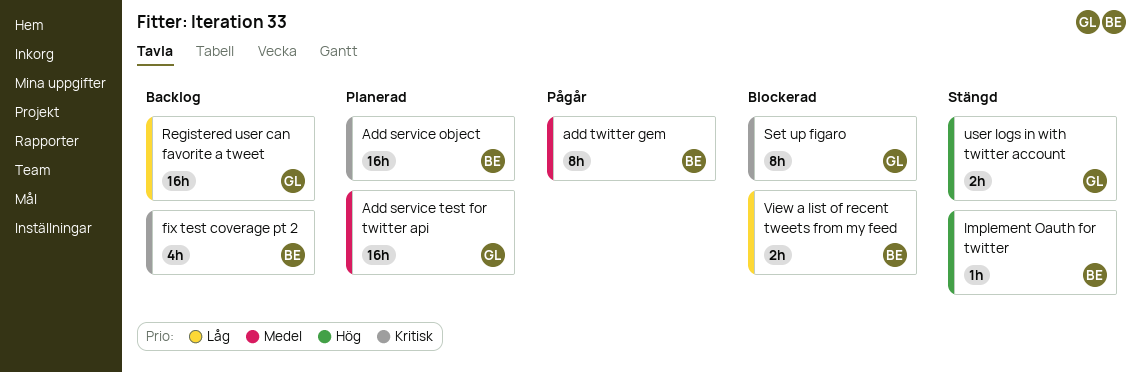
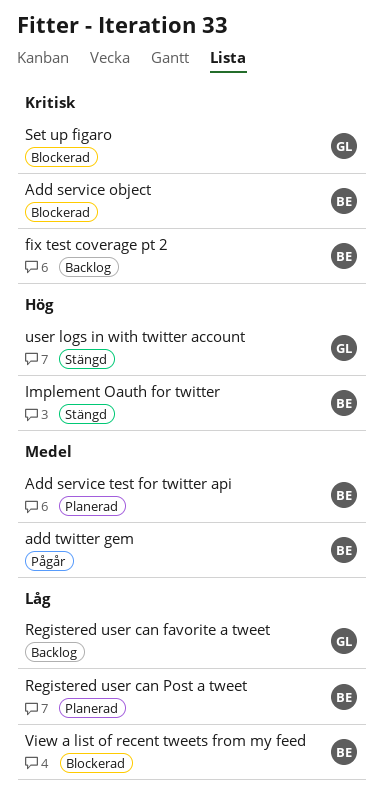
Add service object, status: Planerad -> Blockerad
Add service test for twitter api, owner: GL -> BE
Registered user can Post a tweet: none -> present

